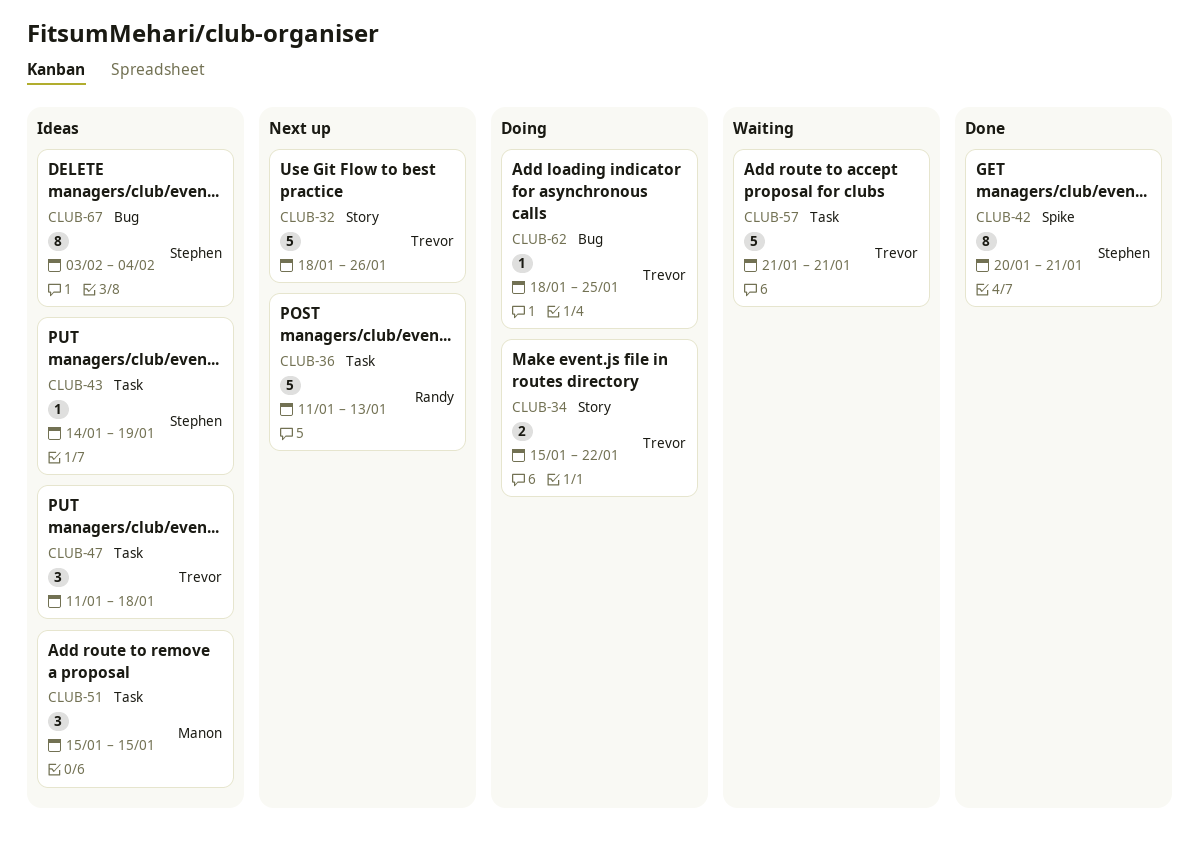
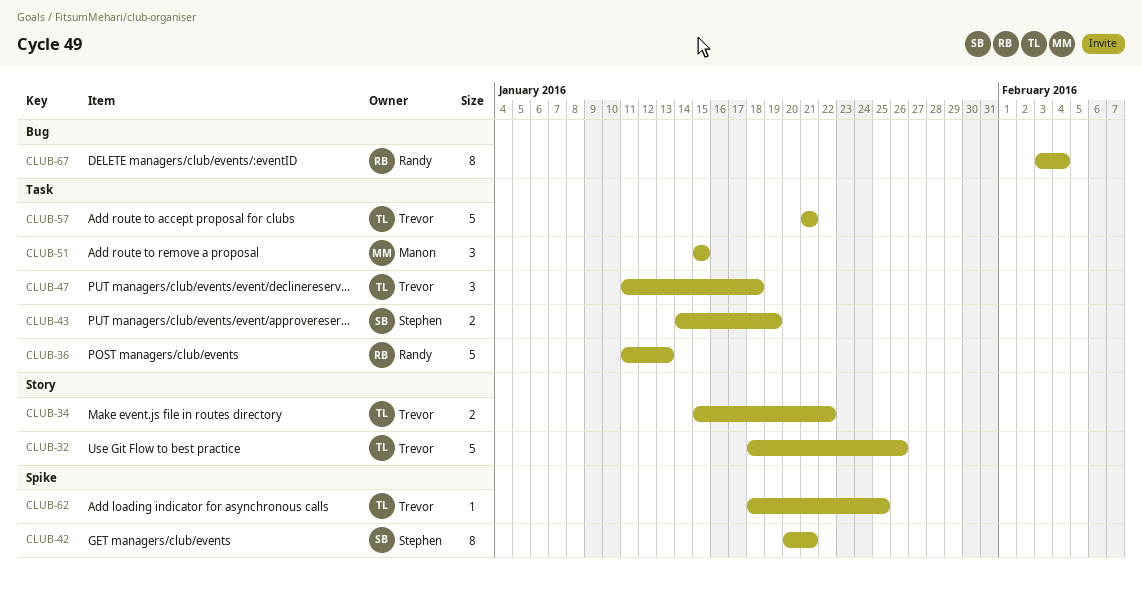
CLUB-43, estimate: 1 -> 2
CLUB-62, label: Bug -> Spike
CLUB-67, owner: Stephen -> Randy

